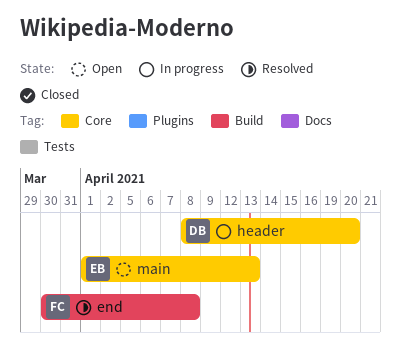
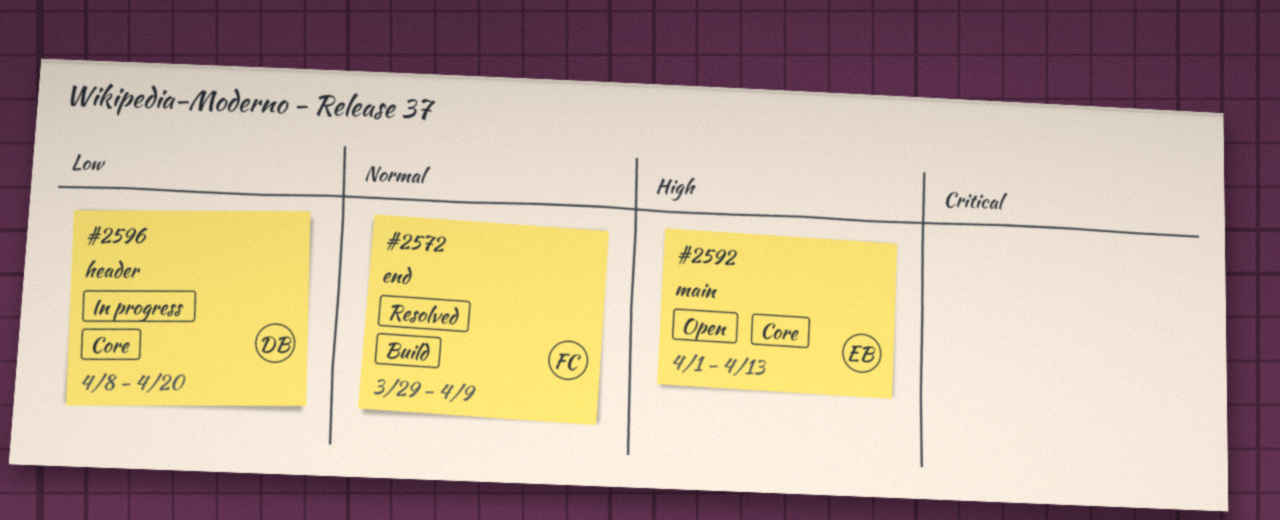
end, start: Mar 30 -> Mar 29
end, due: Apr 8 -> Apr 9

